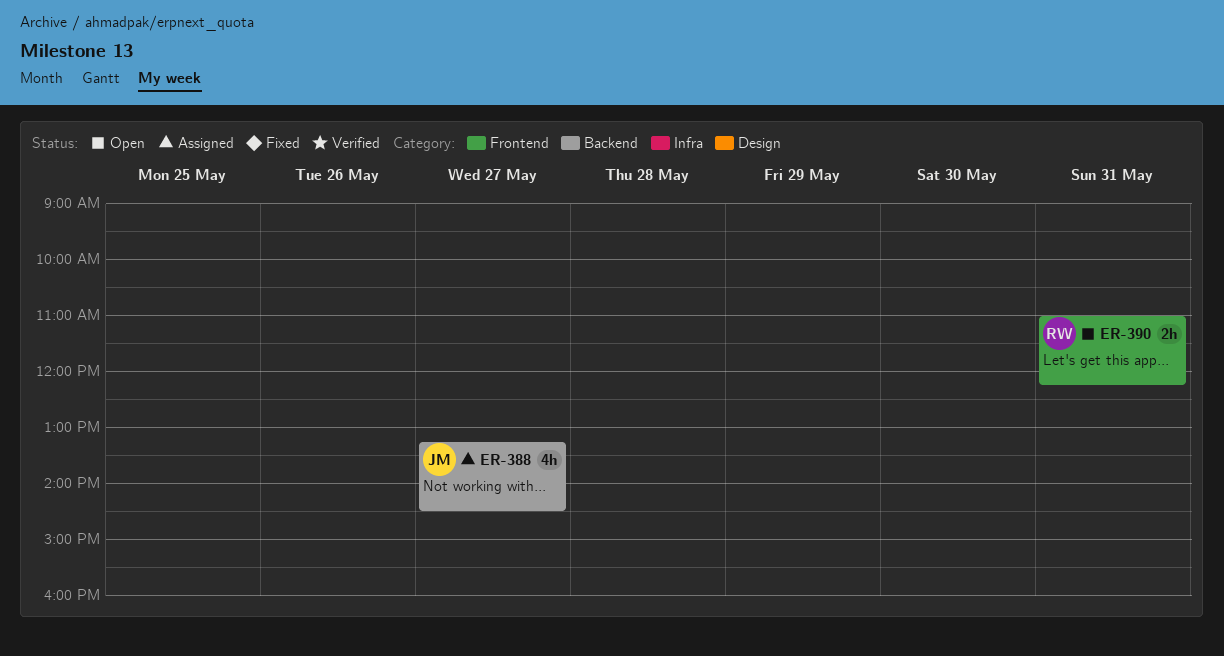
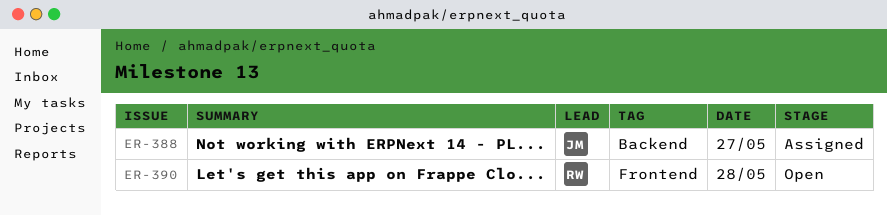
ER-390, day: May 31 -> May 28

